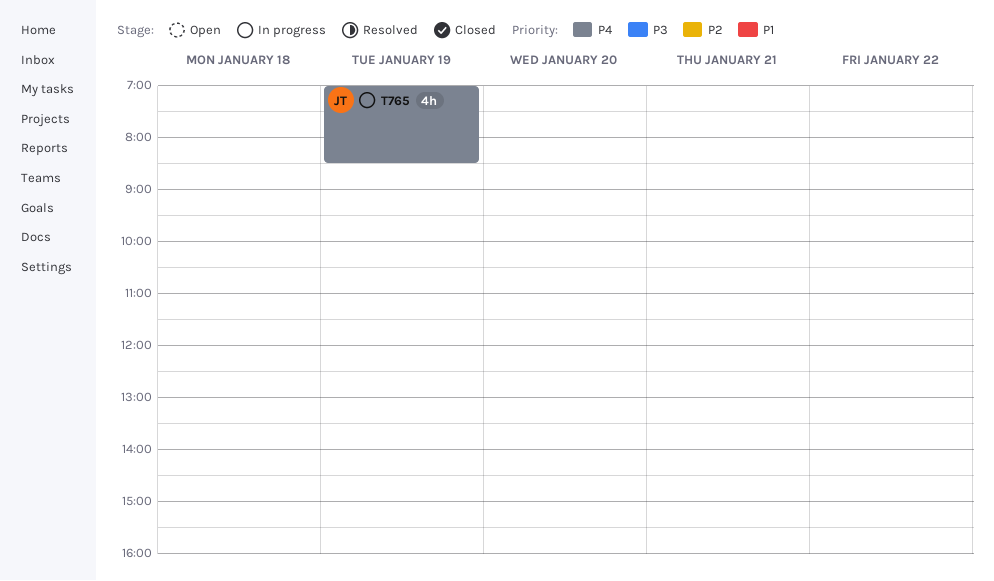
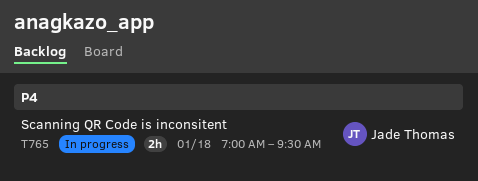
T765, estimate: 4h -> 2h
T765, day: Jan 19 -> Jan 18
T765, ends: 08:30 -> 09:30

